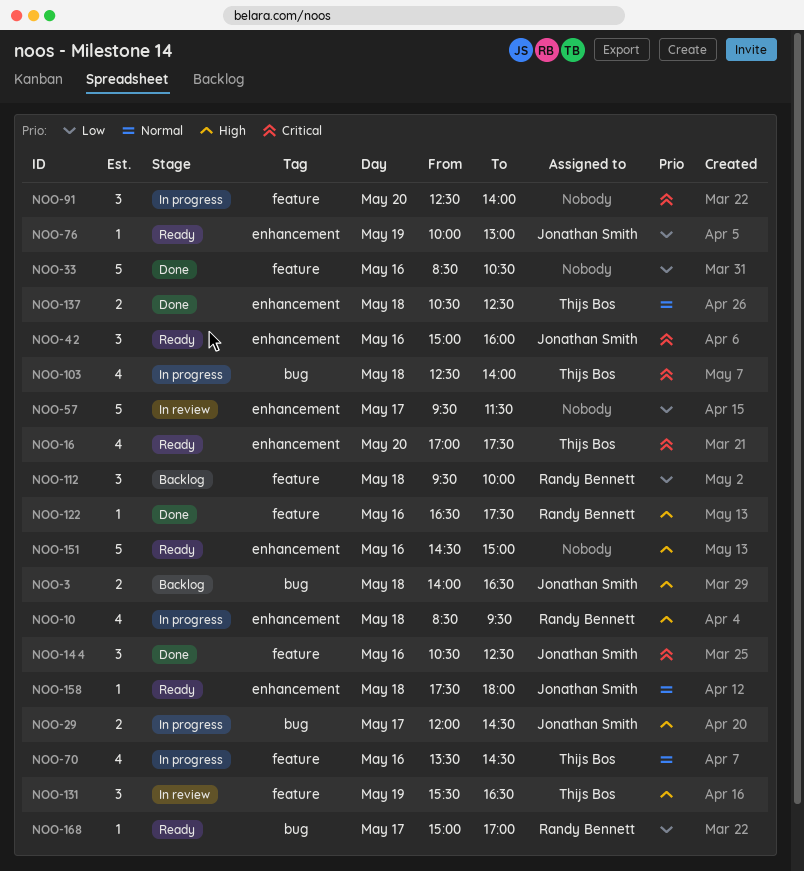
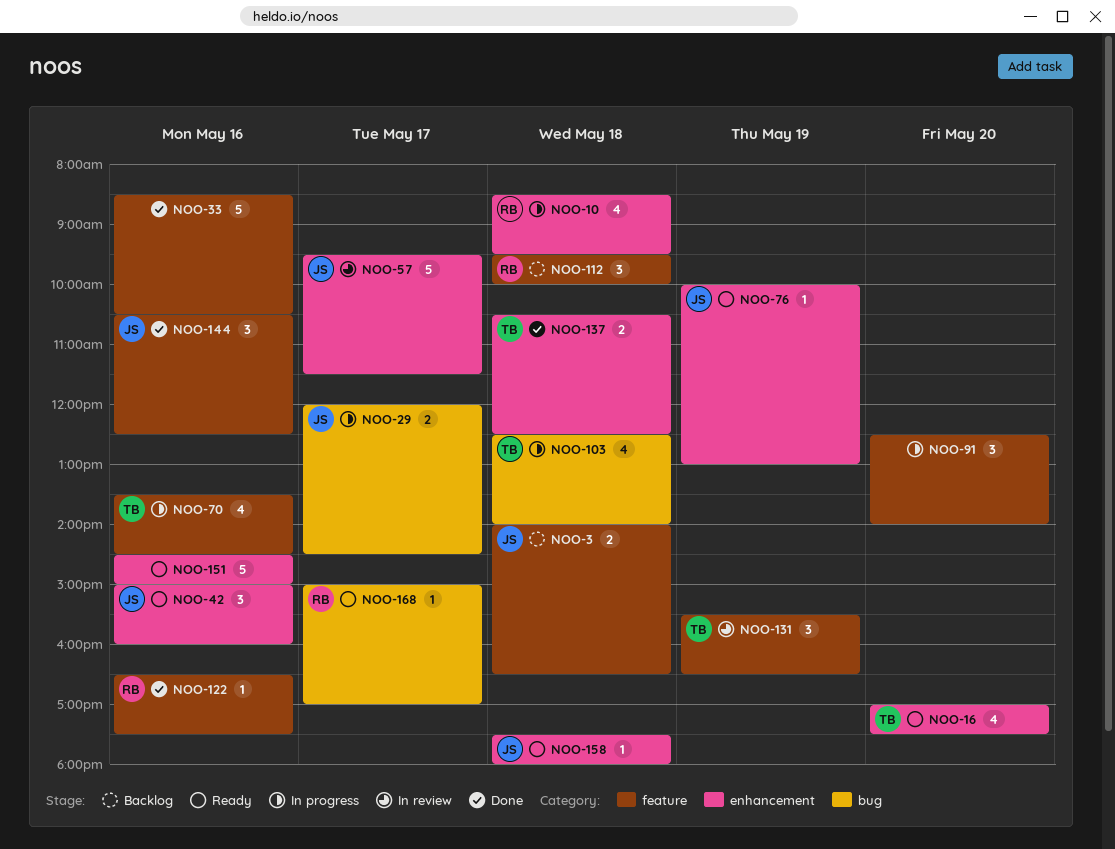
NOO-3, label: bug -> feature
NOO-57, owner: none -> Jonathan Smith

